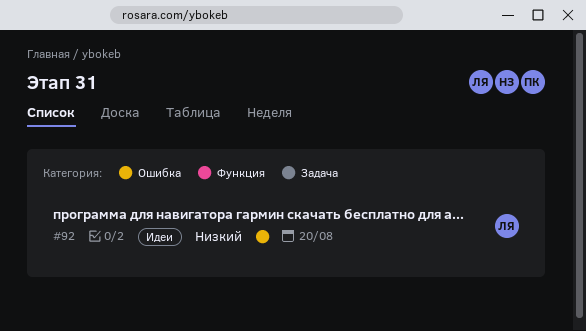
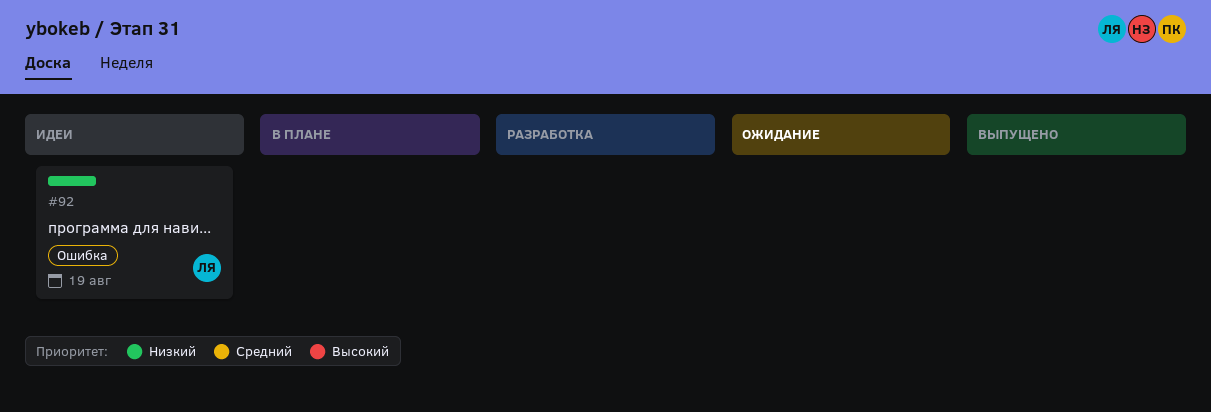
#92, due: Aug 20 -> Aug 19

